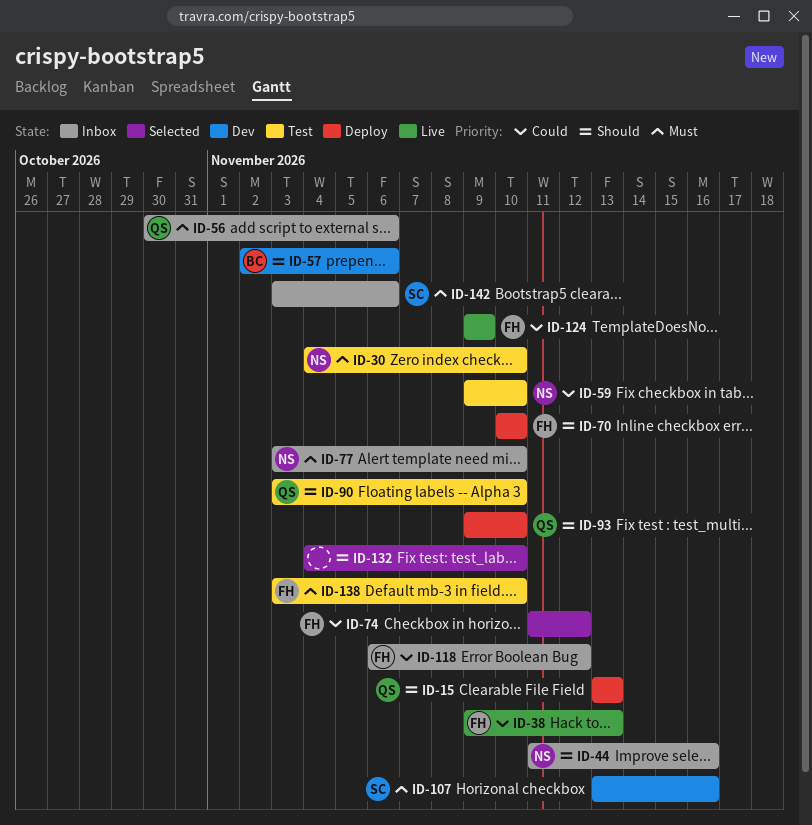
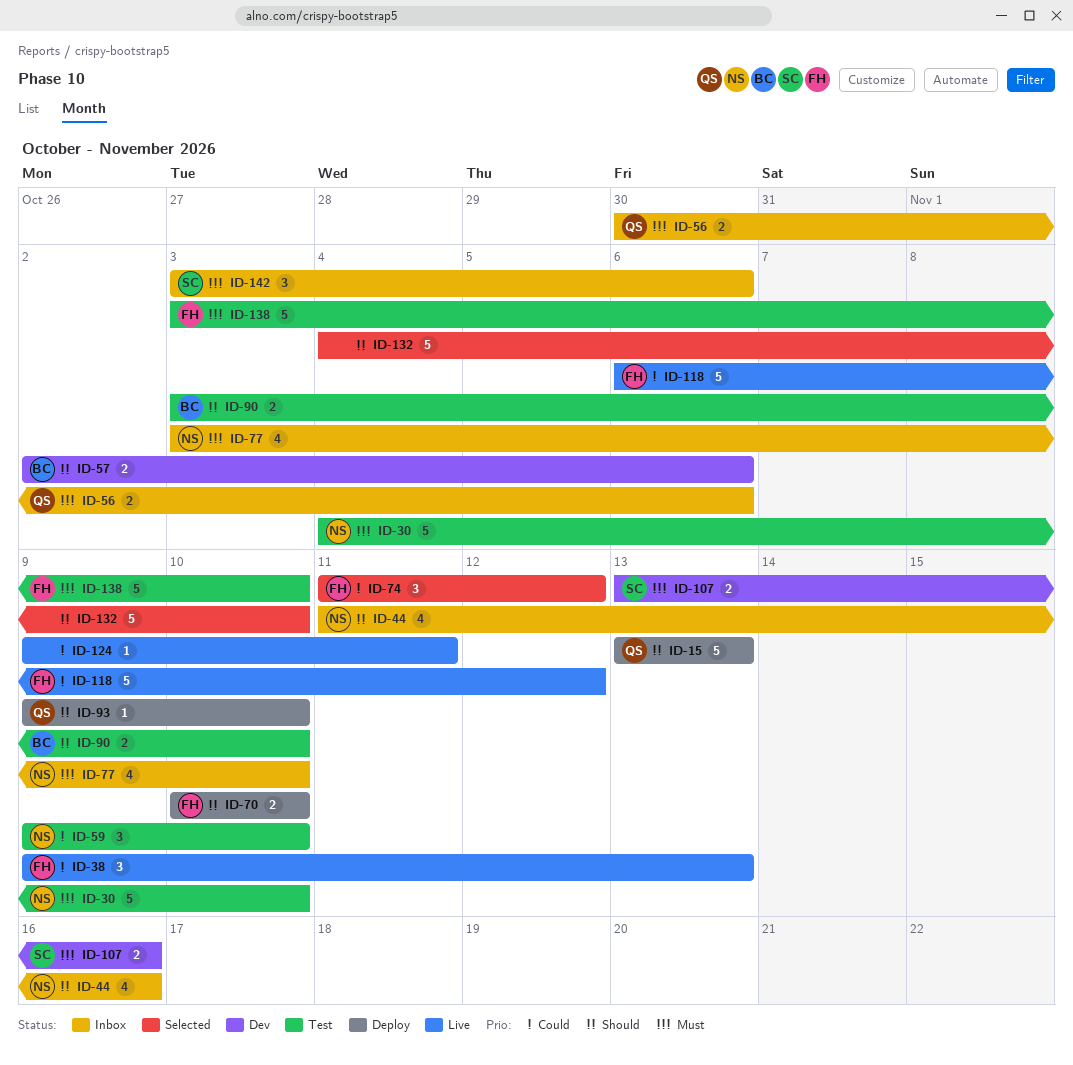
ID-90, owner: QS -> BC
ID-118, status: Inbox -> Live
ID-124, owner: FH -> none
ID-124, due: Nov 9 -> Nov 11

